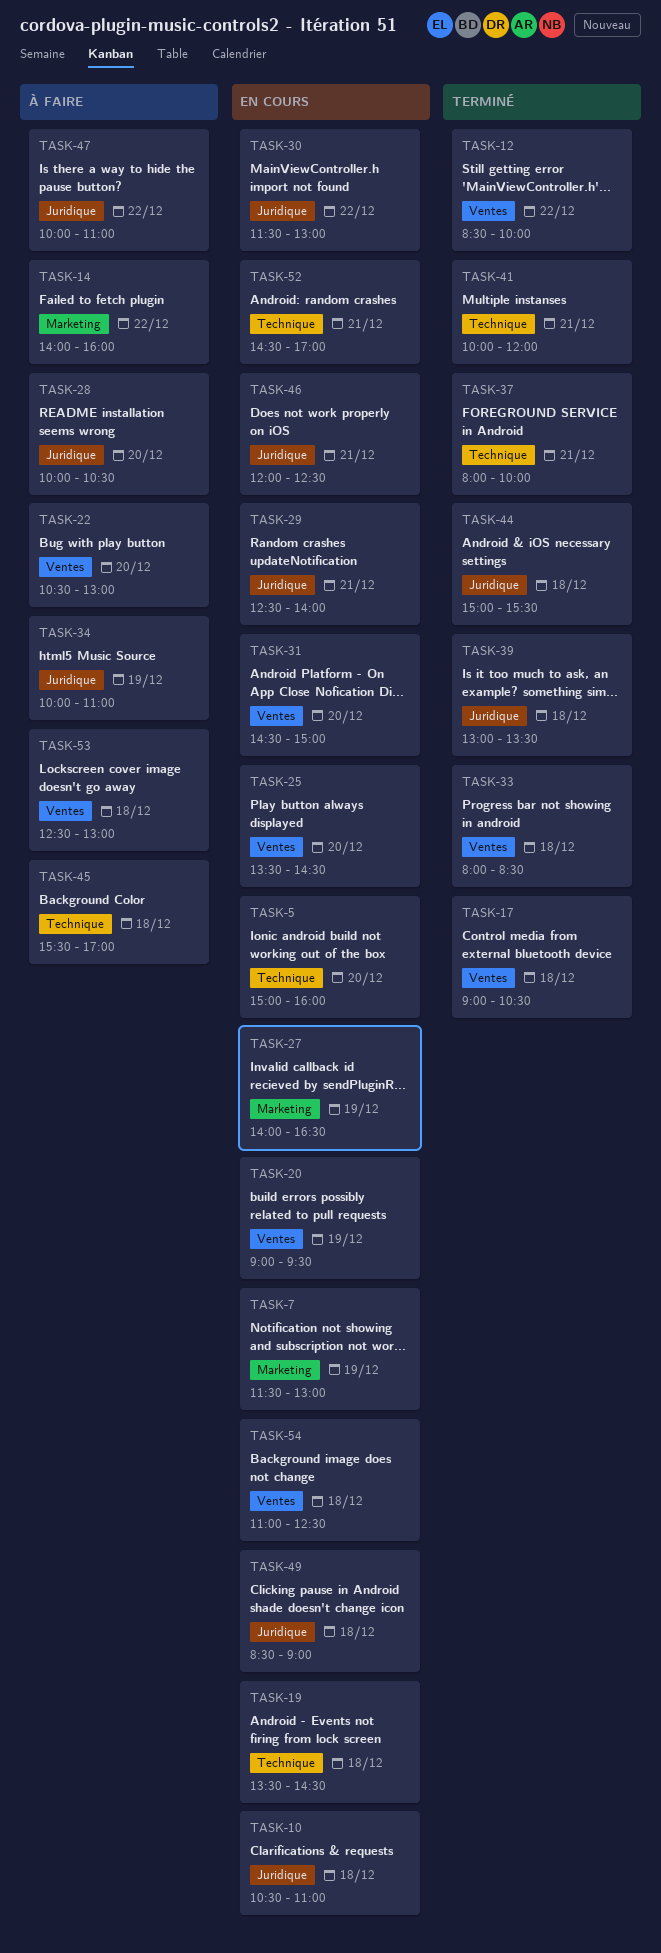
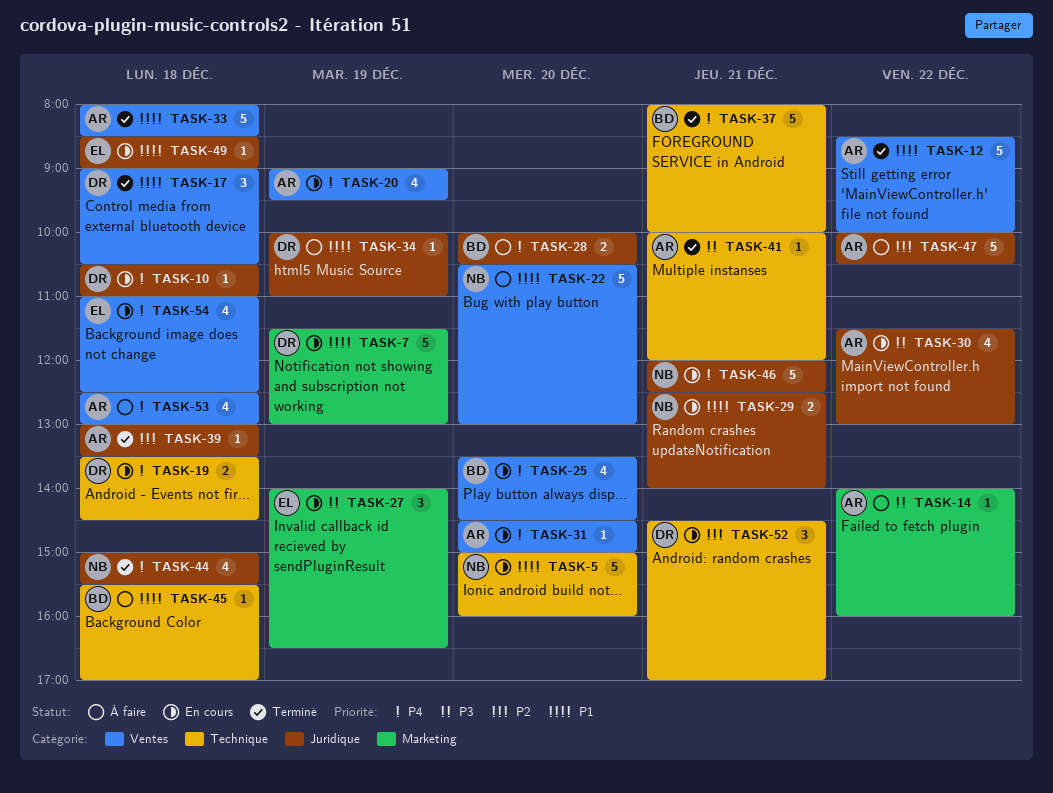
TASK-47, ends: 11:00 -> 10:30

